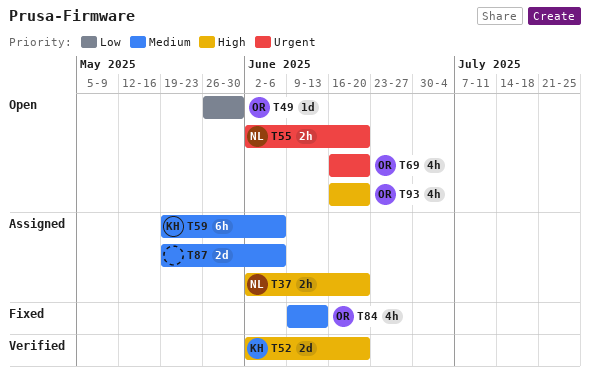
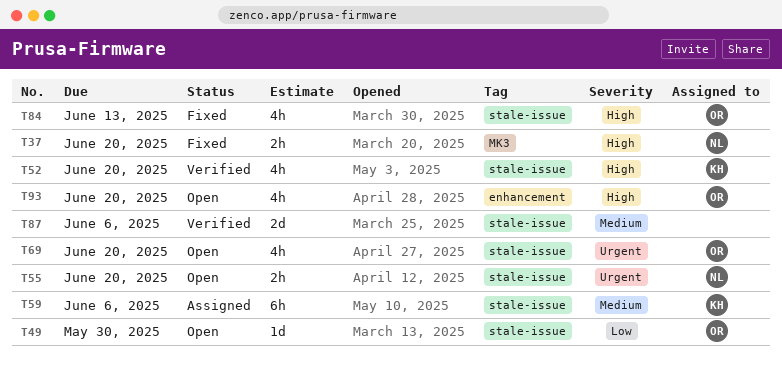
T37, status: Assigned -> Fixed
T52, estimate: 2d -> 4h
T84, priority: Medium -> High
T87, status: Assigned -> Verified

